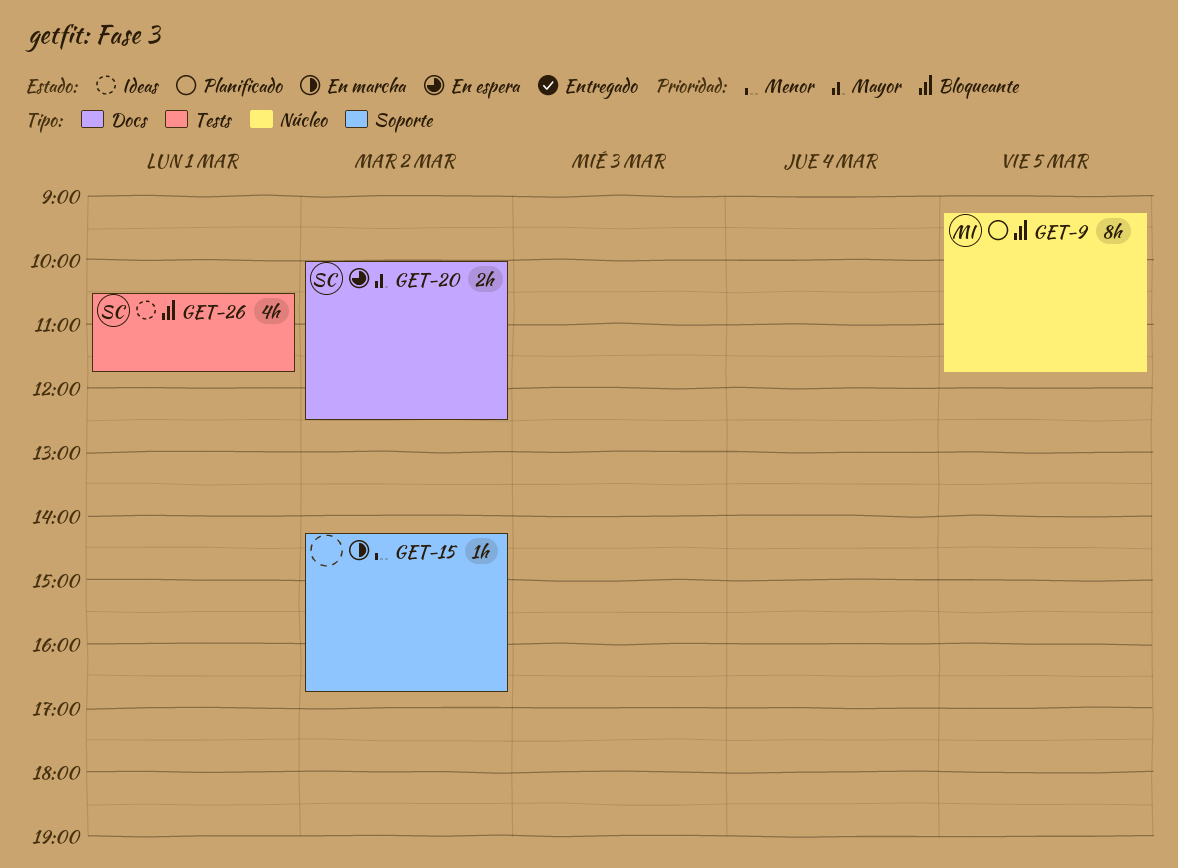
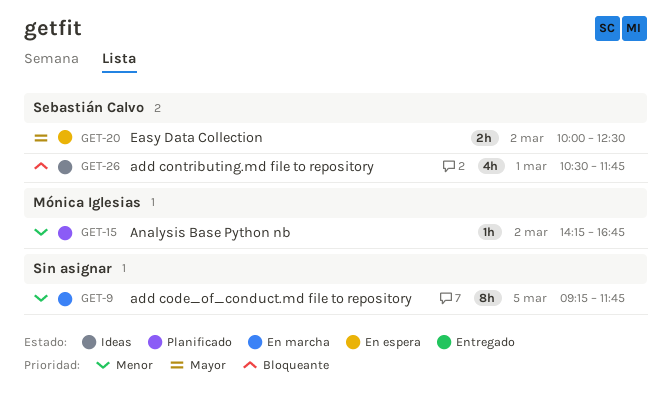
GET-9, status: Planificado -> En marcha
GET-9, owner: Mónica Iglesias -> none
GET-9, priority: Bloqueante -> Menor
GET-15, status: En marcha -> Planificado
GET-15, owner: none -> Mónica Iglesias

